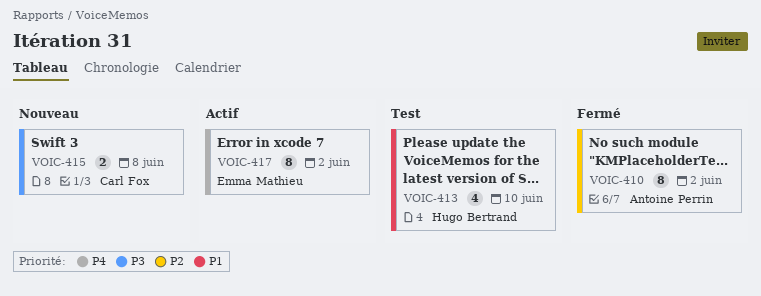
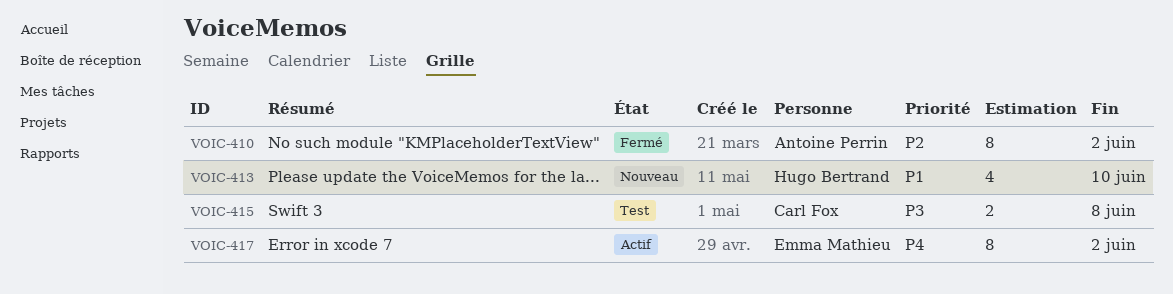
VOIC-413, status: Test -> Nouveau
VOIC-415, status: Nouveau -> Test

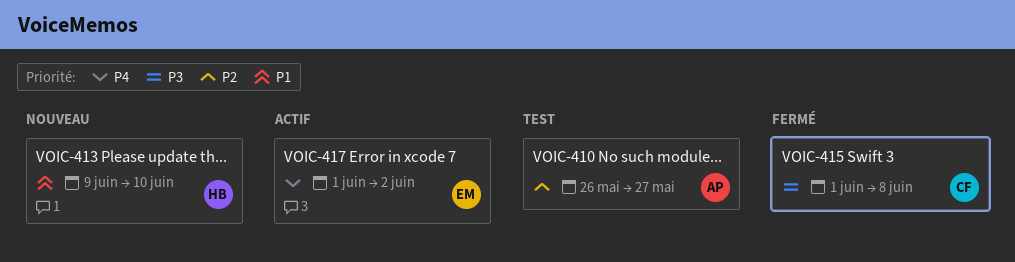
VOIC-410, status: Fermé -> Test
VOIC-410, due: Jun 2 -> May 27
VOIC-415, status: Test -> Fermé

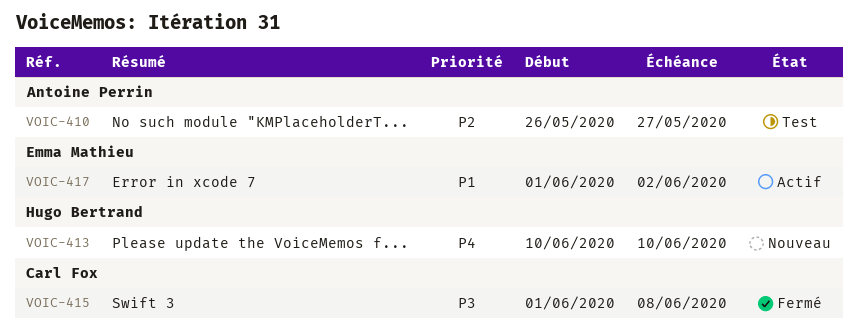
VOIC-413, priority: P1 -> P4
VOIC-413, start: Jun 9 -> Jun 10
VOIC-417, priority: P4 -> P1

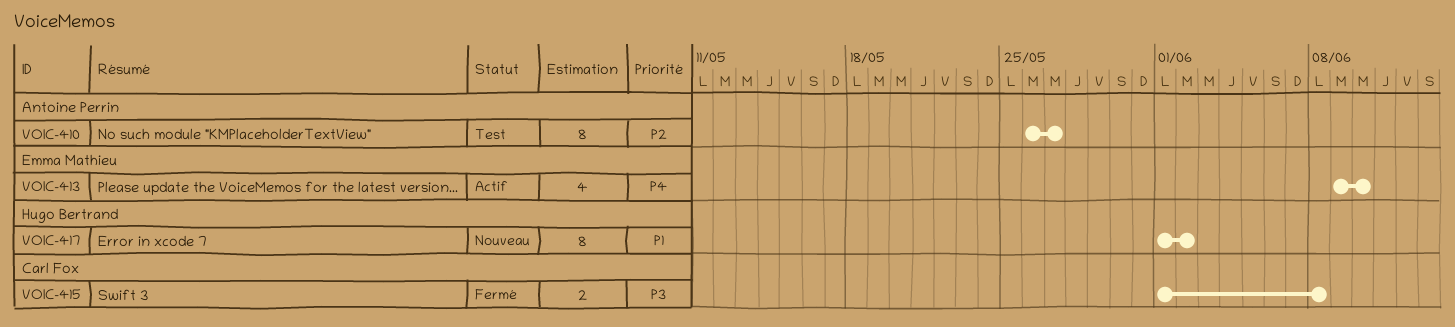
VOIC-413, status: Nouveau -> Actif
VOIC-413, owner: Hugo Bertrand -> Emma Mathieu
VOIC-413, start: Jun 10 -> Jun 9
VOIC-417, status: Actif -> Nouveau
VOIC-417, owner: Emma Mathieu -> Hugo Bertrand

